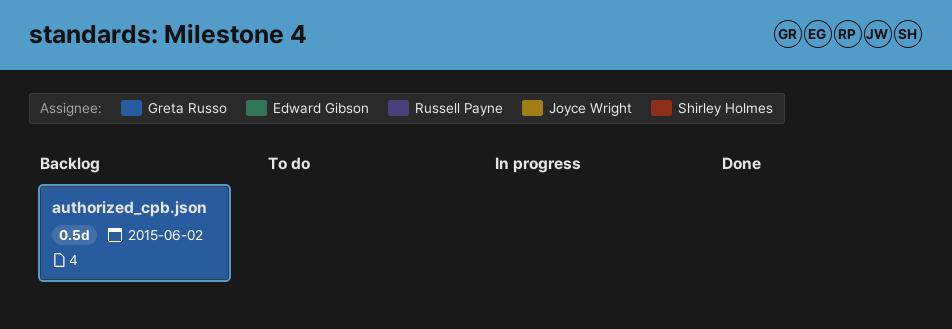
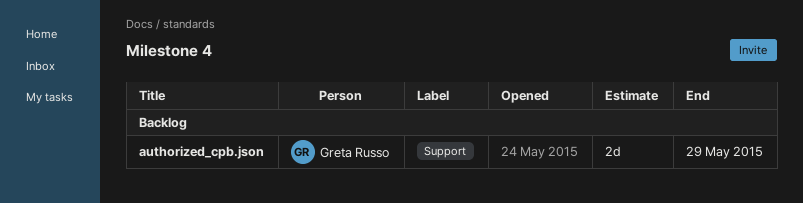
authorized_cpb.json, estimate: 0.5d -> 2d
authorized_cpb.json, due: Jun 2 -> May 29

